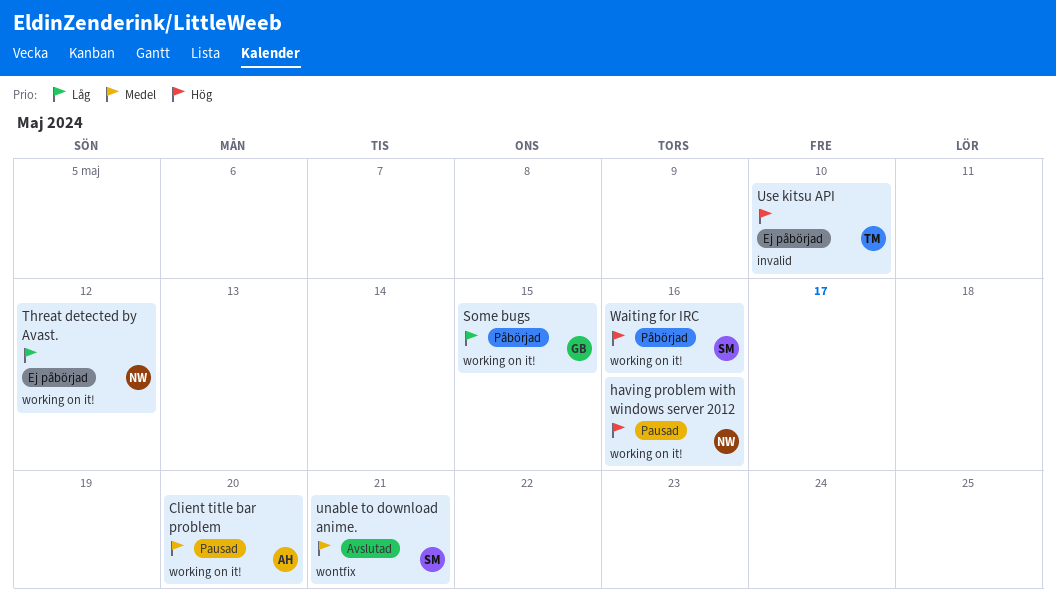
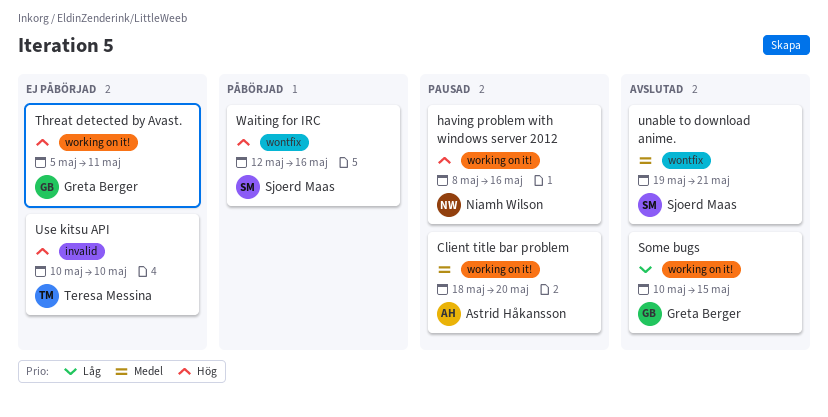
Some bugs, status: Påbörjad -> Avslutad
Threat detected by Avast., owner: Niamh Wilson -> Greta Berger
Threat detected by Avast., priority: Låg -> Hög
Threat detected by Avast., due: May 12 -> May 11
Waiting for IRC, label: working on it! -> wontfix

